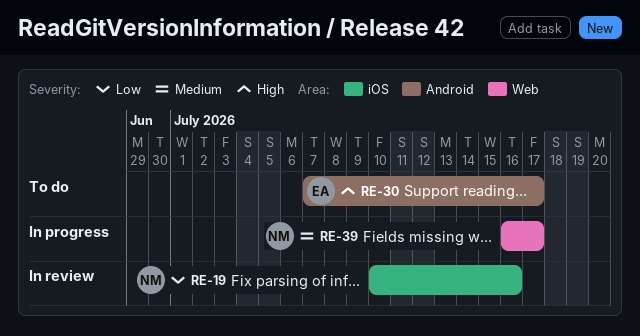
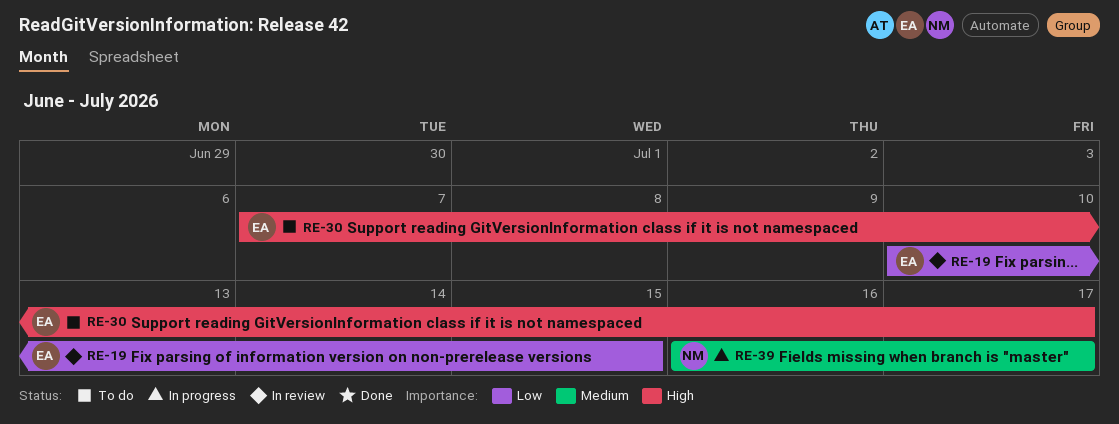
RE-19, owner: NM -> EA
RE-19, due: Jul 16 -> Jul 15

